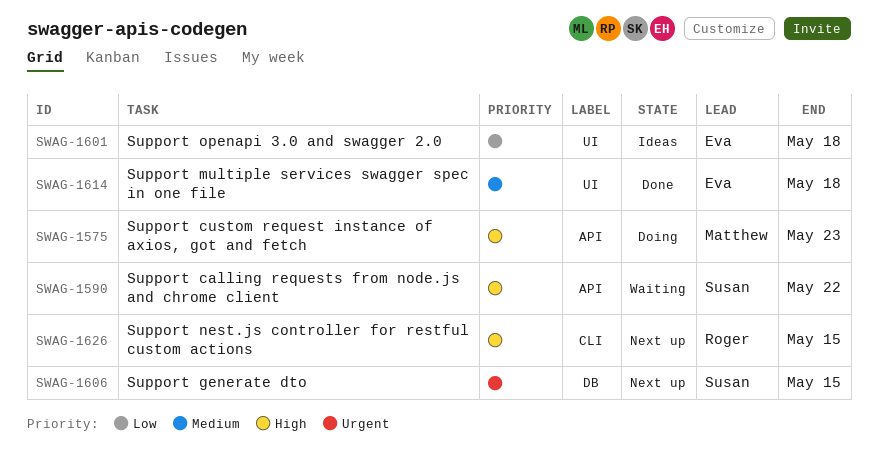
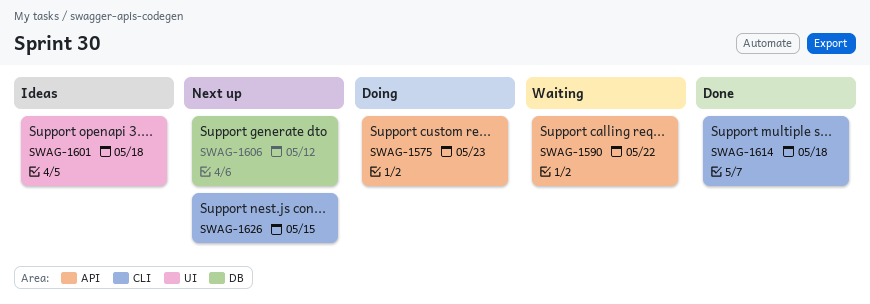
SWAG-1606, due: May 15 -> May 12
SWAG-1614, label: UI -> CLI

